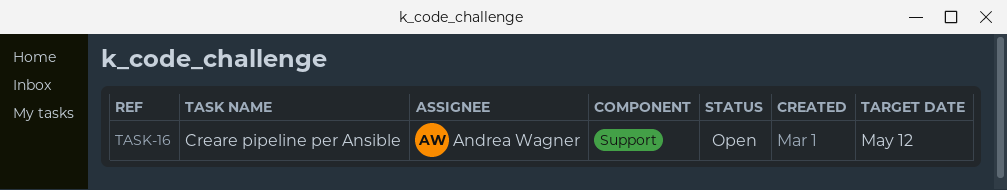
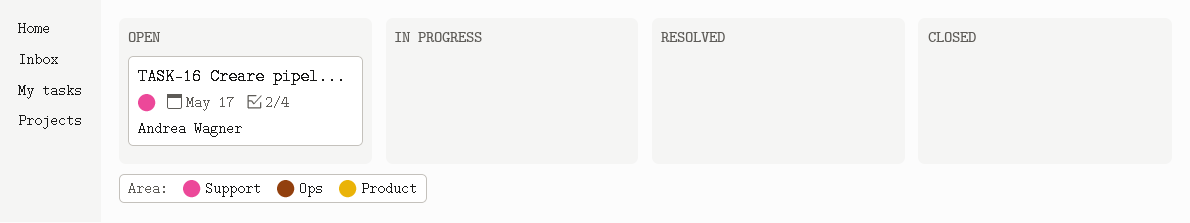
TASK-16, due: May 12 -> May 17

